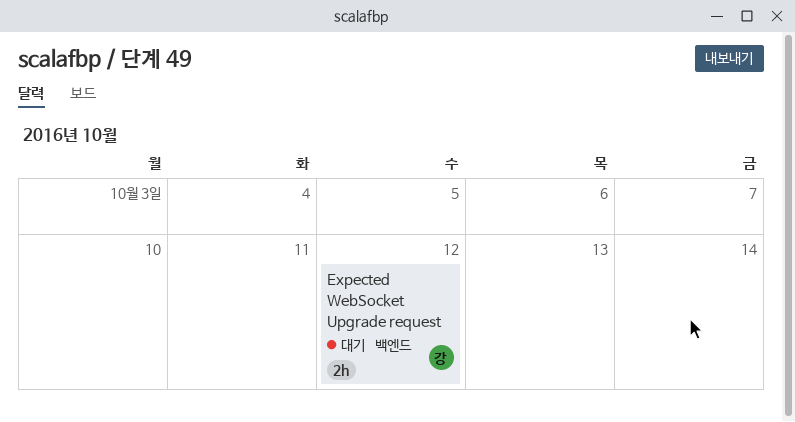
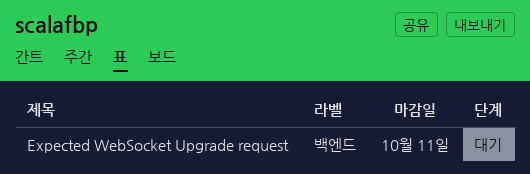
Expected WebSocket Upgrade request, due: Oct 12 -> Oct 11

